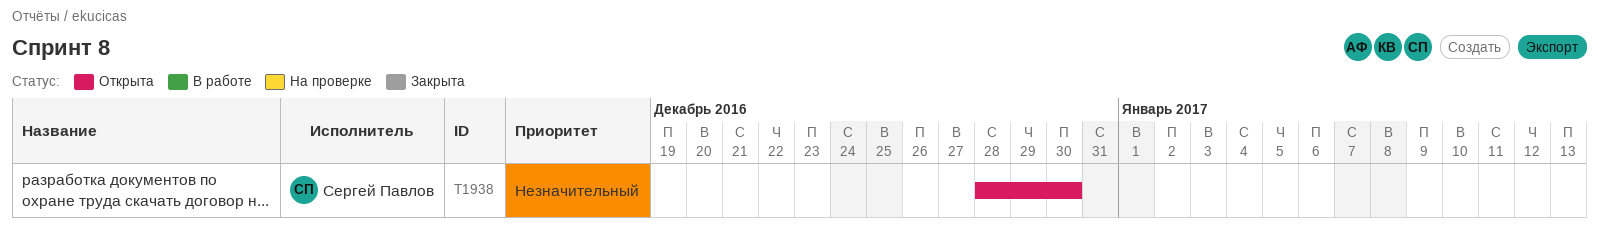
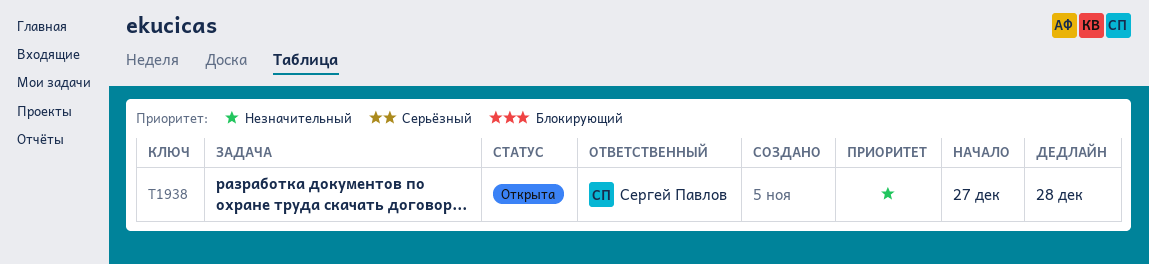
T1938, start: Dec 28 -> Dec 27
T1938, due: Dec 30 -> Dec 28

